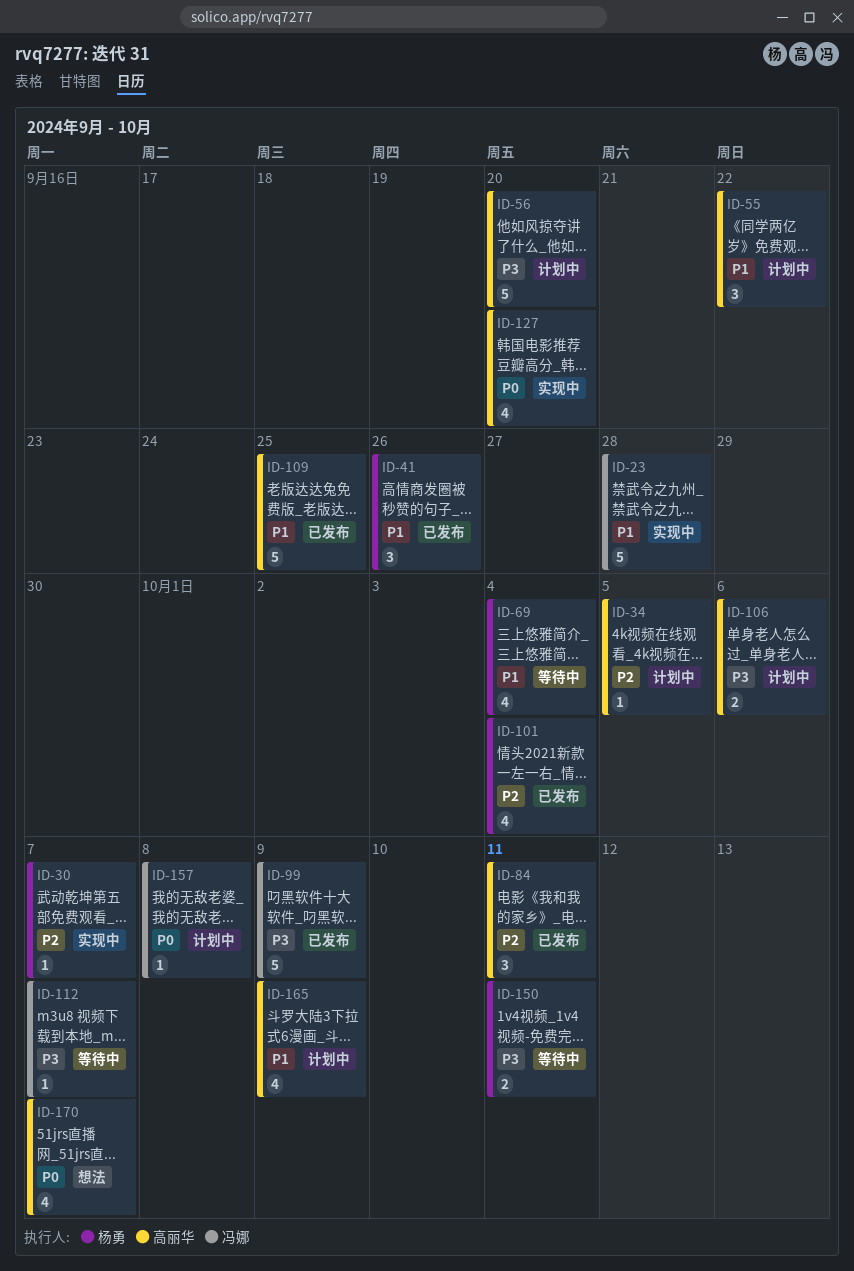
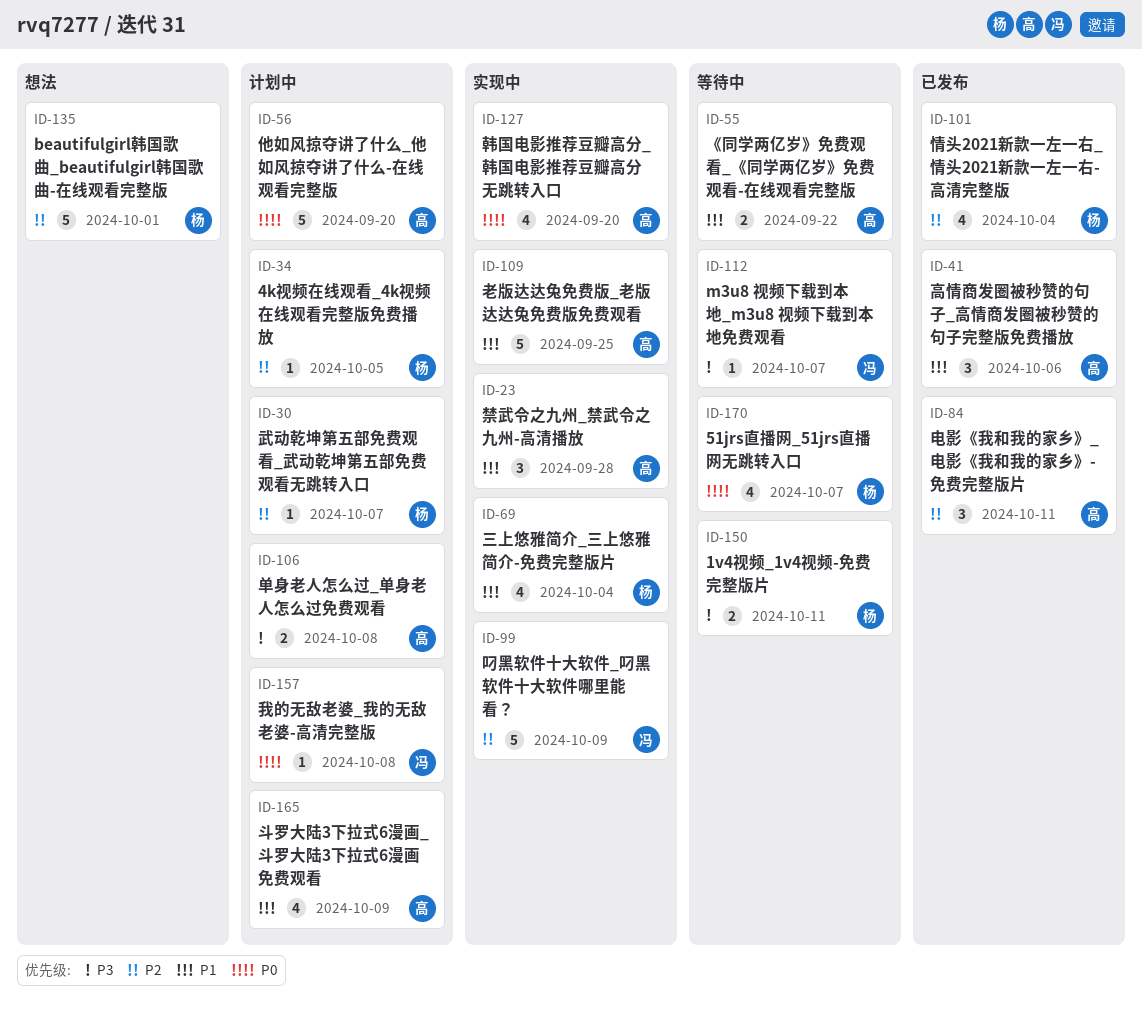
ID-23, owner: 冯娜 -> 高丽华
ID-23, estimate: 5 -> 3
ID-30, status: 实现中 -> 计划中
ID-34, owner: 高丽华 -> 杨勇
ID-41, owner: 杨勇 -> 高丽华
ID-41, due: Sep 26 -> Oct 6
ID-55, status: 计划中 -> 等待中
ID-55, estimate: 3 -> 2
ID-56, priority: P3 -> P0
ID-69, status: 等待中 -> 实现中
ID-99, status: 已发布 -> 实现中
ID-99, priority: P3 -> P2
ID-106, due: Oct 6 -> Oct 8
ID-109, status: 已发布 -> 实现中
ID-135: none -> present
ID-170, status: 想法 -> 等待中
ID-170, owner: 高丽华 -> 杨勇

